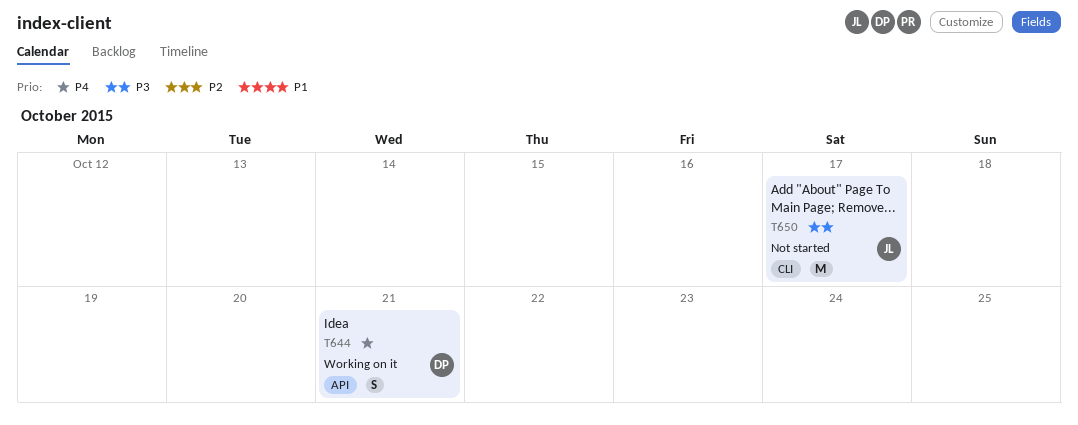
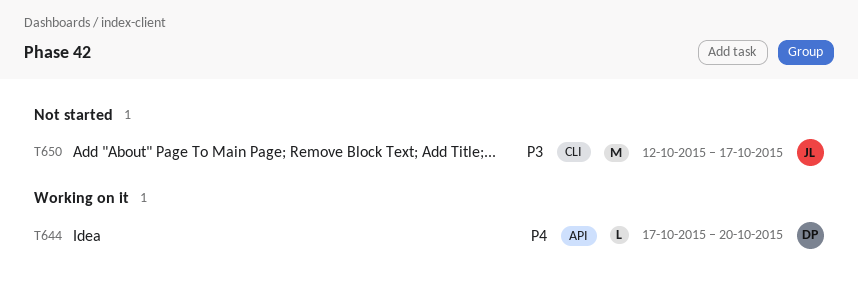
T644, estimate: S -> L
T644, due: Oct 21 -> Oct 20

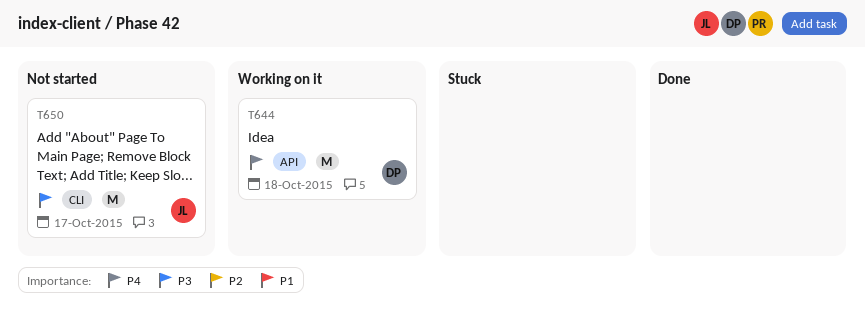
T644, estimate: L -> M
T644, due: Oct 20 -> Oct 18

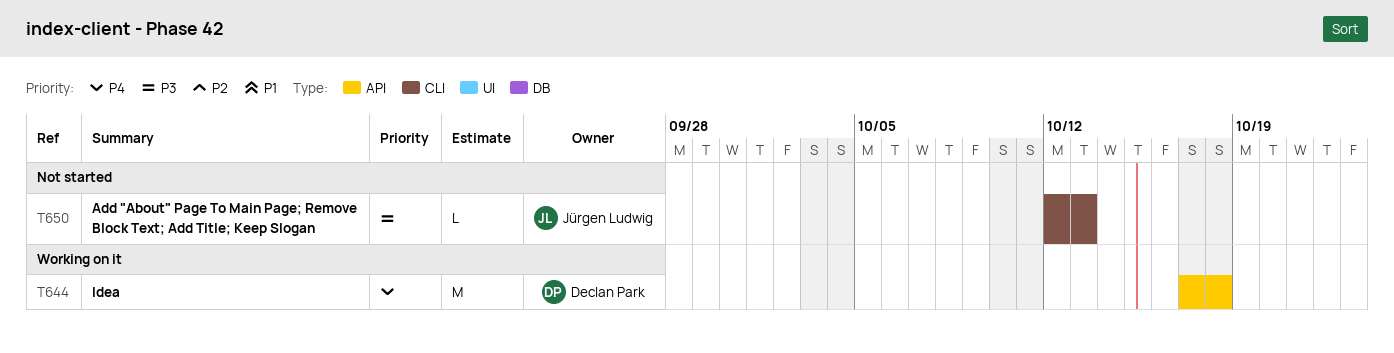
T650, estimate: M -> L
T650, due: Oct 17 -> Oct 13

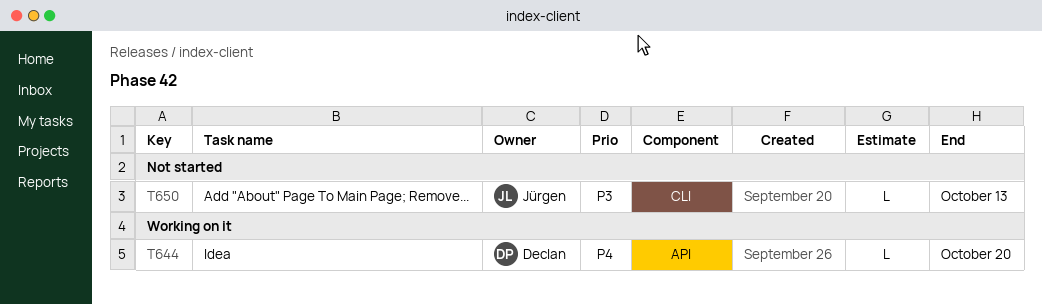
T644, estimate: M -> L
T644, due: Oct 18 -> Oct 20

